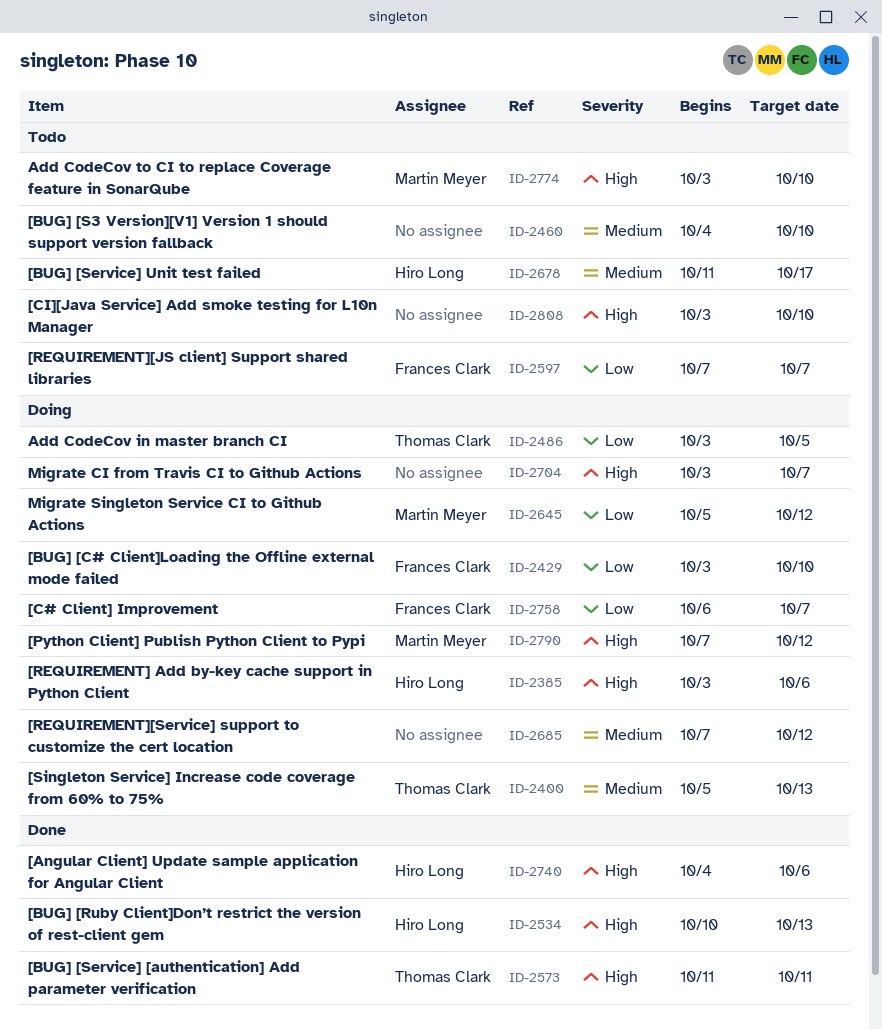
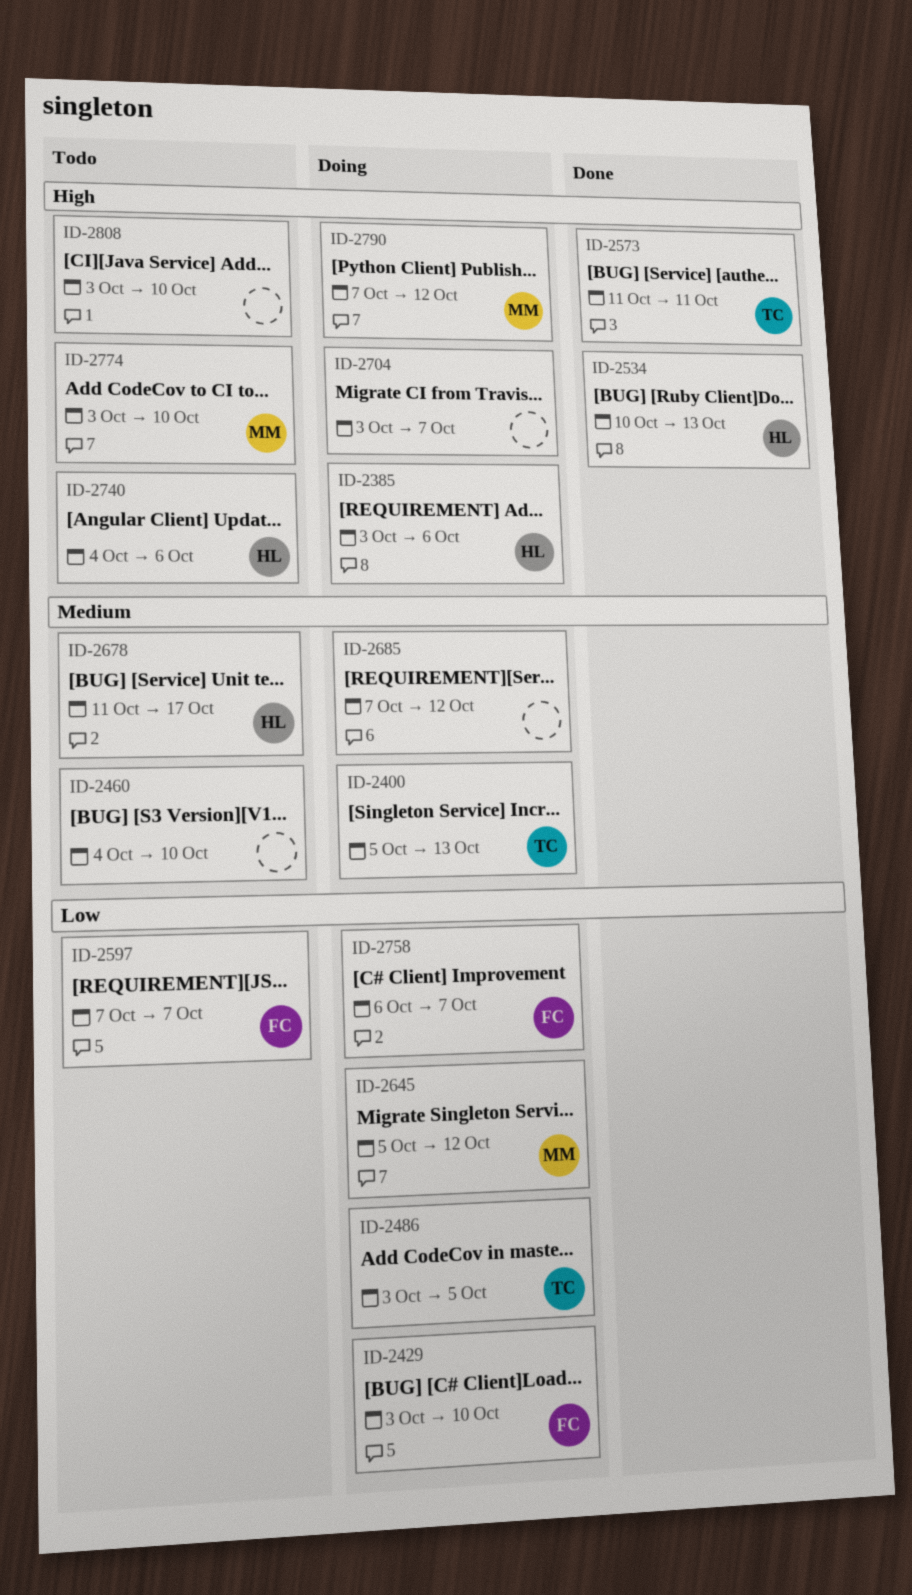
ID-2740, status: Done -> Todo

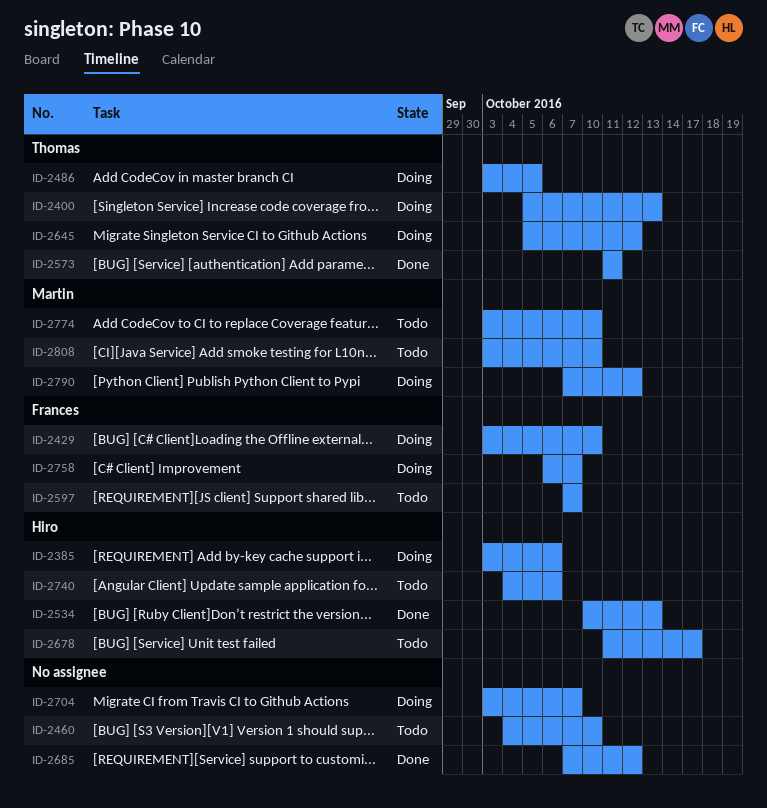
ID-2645, owner: Martin -> Thomas
ID-2685, status: Doing -> Done
ID-2808, owner: none -> Martin

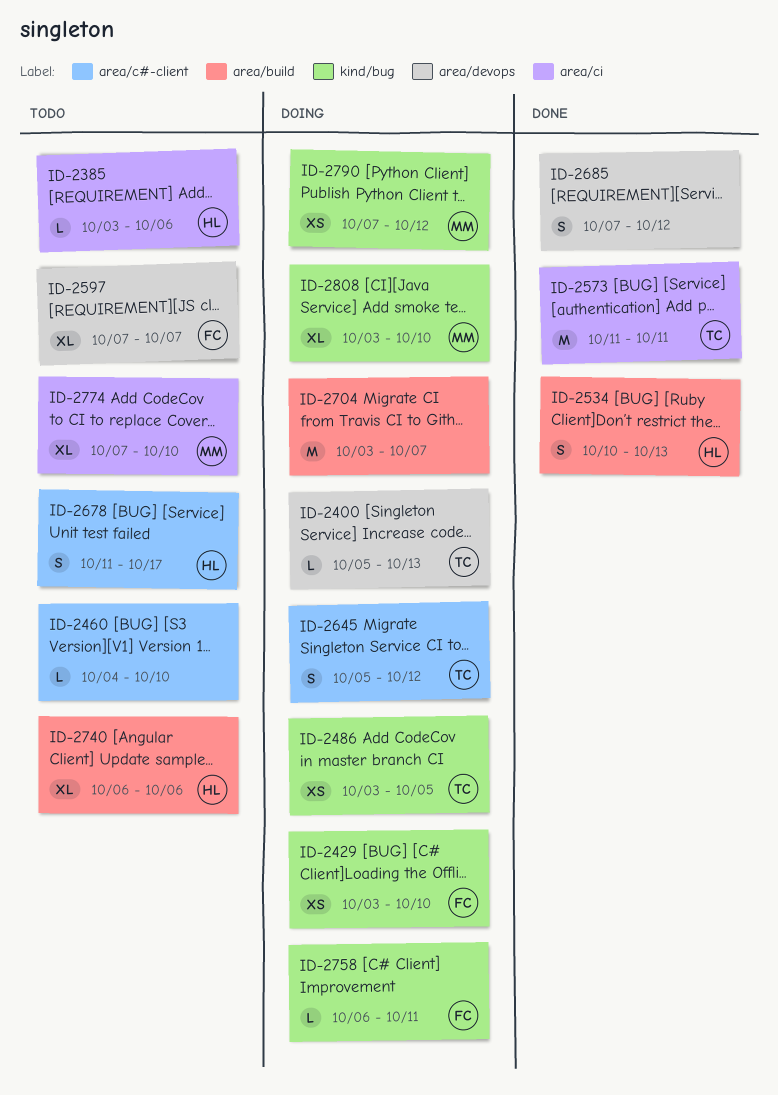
ID-2385, status: Doing -> Todo
ID-2740, start: Oct 4 -> Oct 6
ID-2758, due: Oct 7 -> Oct 11
ID-2774, start: Oct 3 -> Oct 7
ID-2808, status: Todo -> Doing

